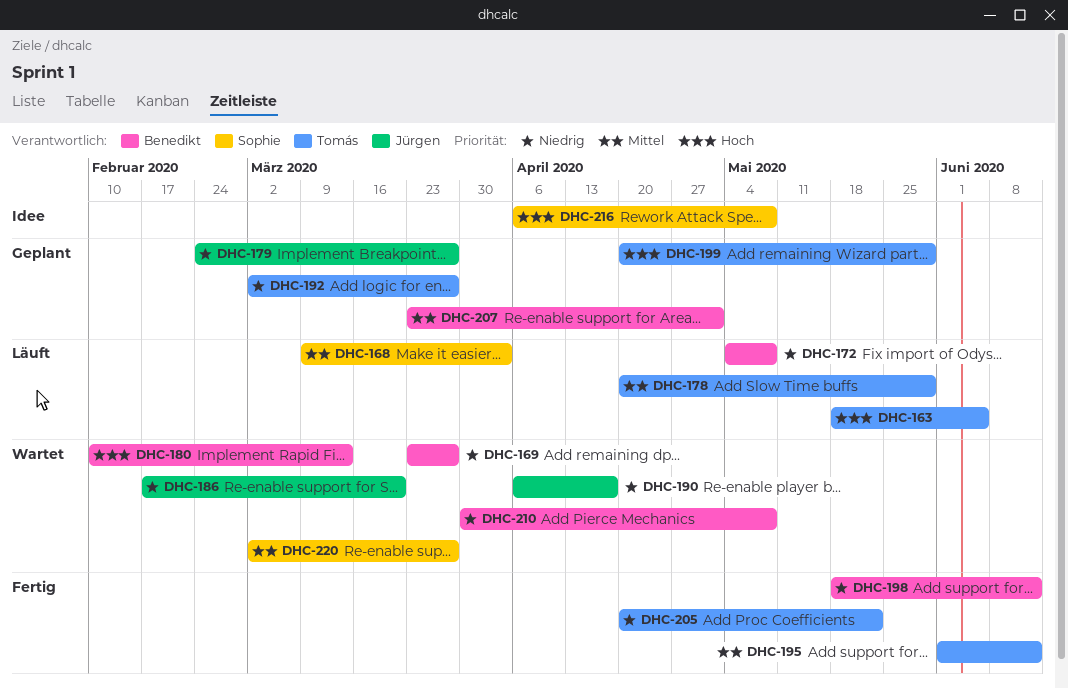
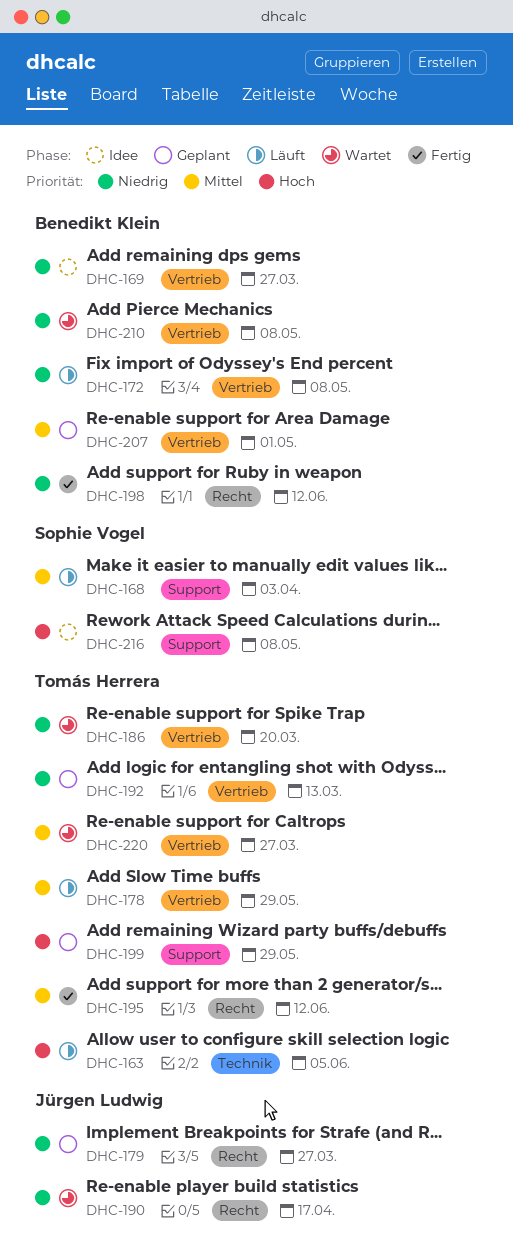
DHC-169, status: Wartet -> Idee
DHC-180: present -> none
DHC-186, owner: Jürgen Ludwig -> Tomás Herrera
DHC-192, due: Mar 27 -> Mar 13
DHC-205: present -> none
DHC-220, owner: Sophie Vogel -> Tomás Herrera

